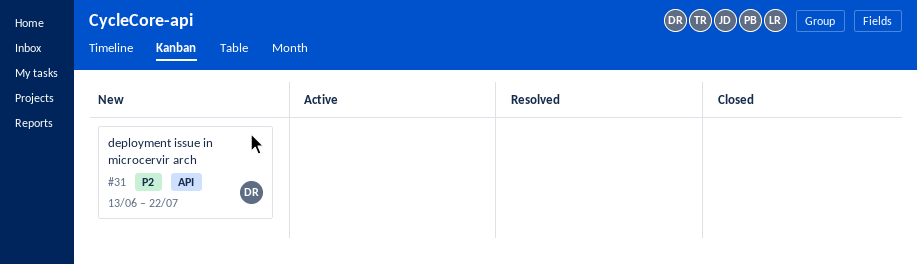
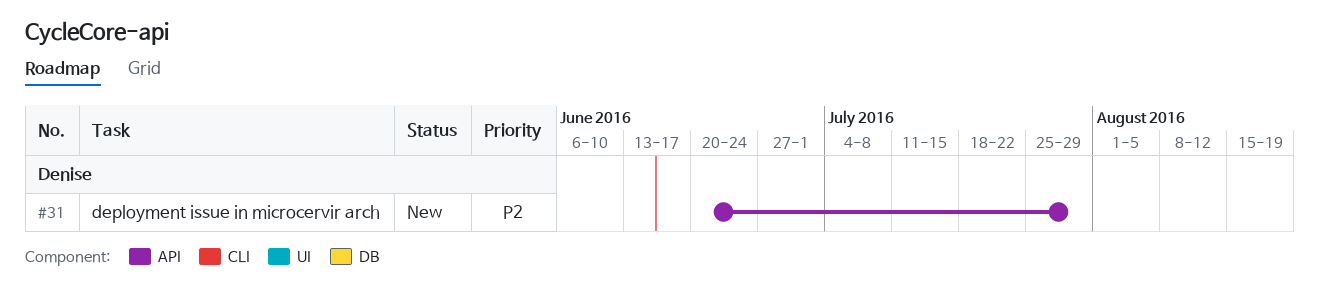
#31, start: Jun 13 -> Jun 20
#31, due: Jul 22 -> Jul 29

